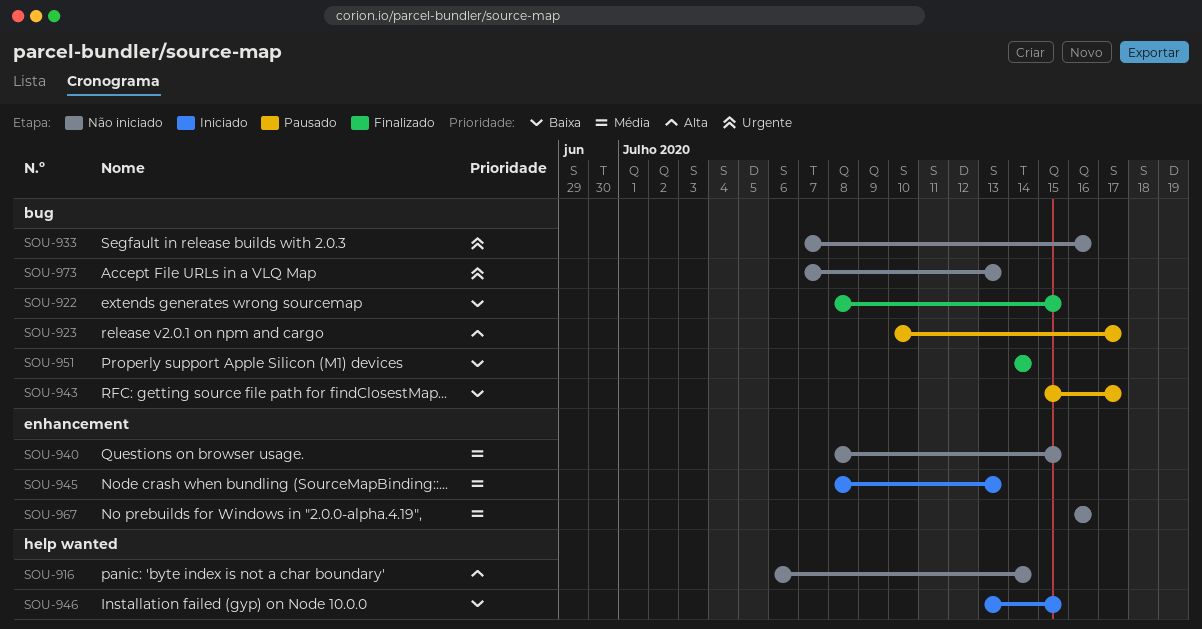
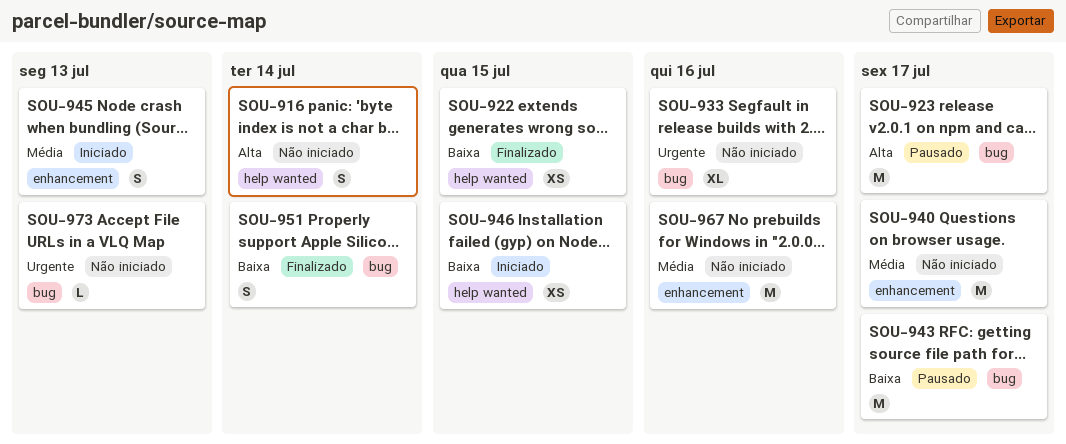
SOU-922, label: bug -> help wanted
SOU-940, due: Jul 15 -> Jul 17

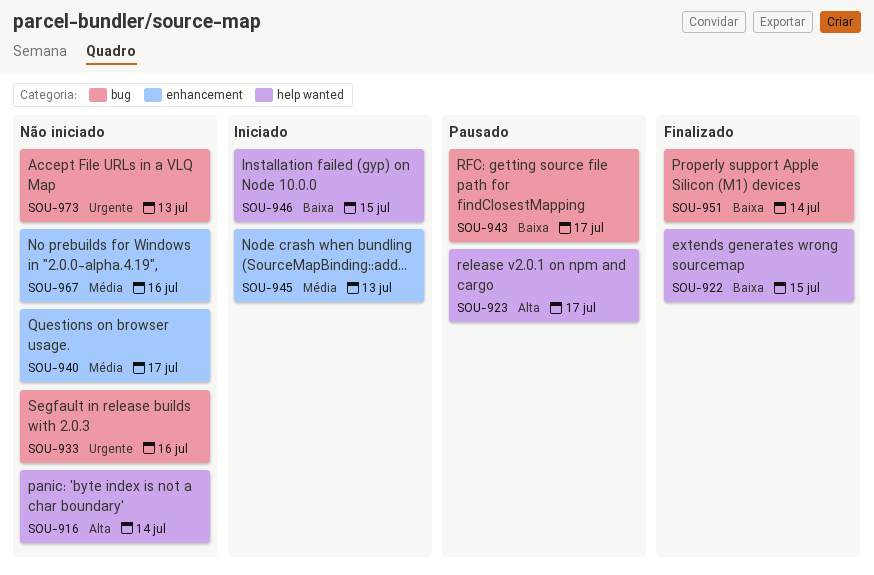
SOU-923, label: bug -> help wanted

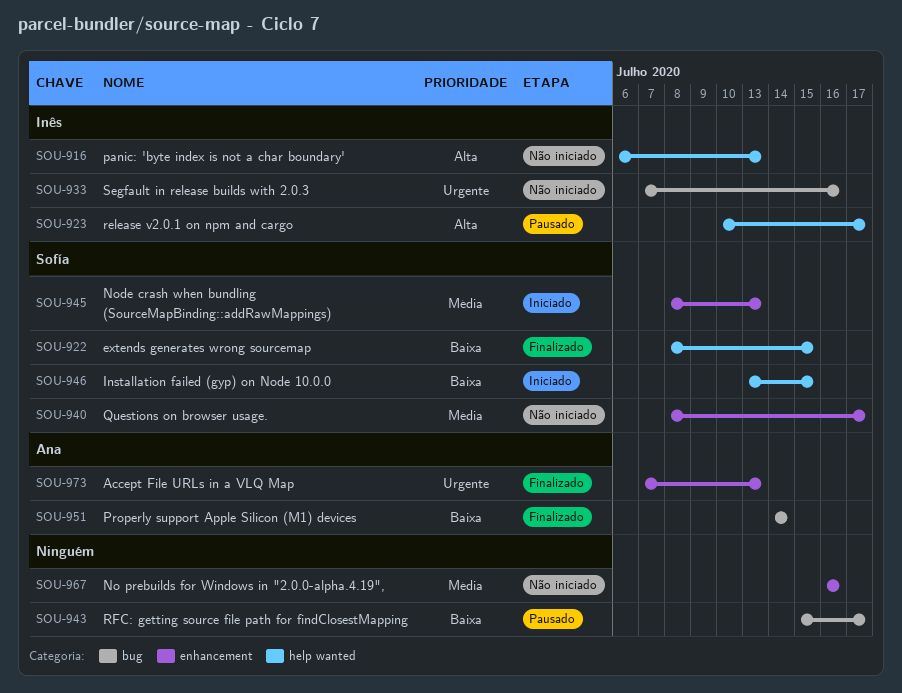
SOU-916, due: Jul 14 -> Jul 13
SOU-973, status: Não iniciado -> Finalizado
SOU-973, label: bug -> enhancement

